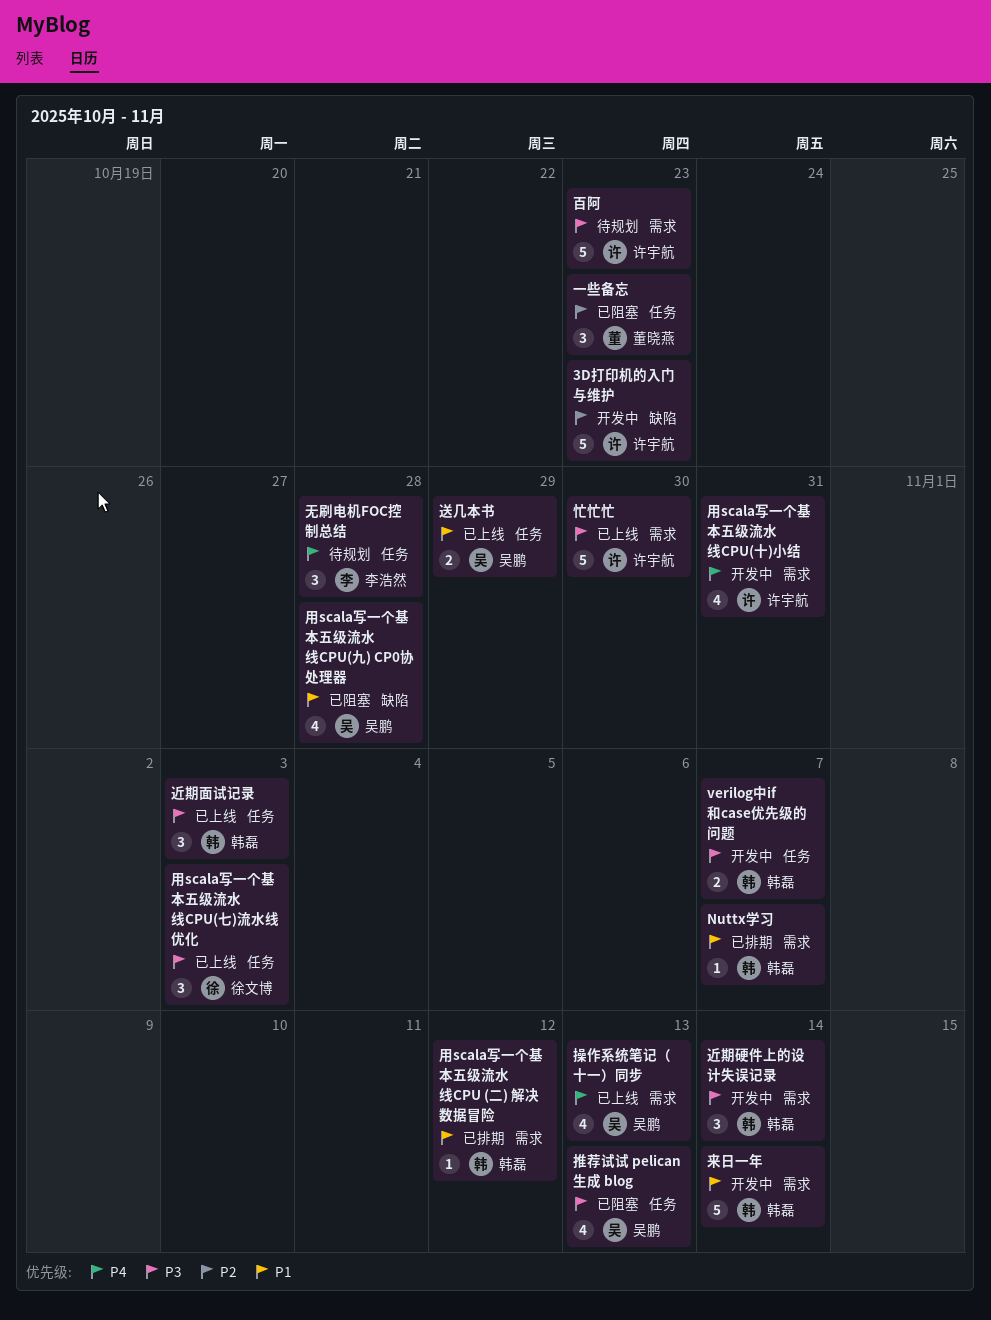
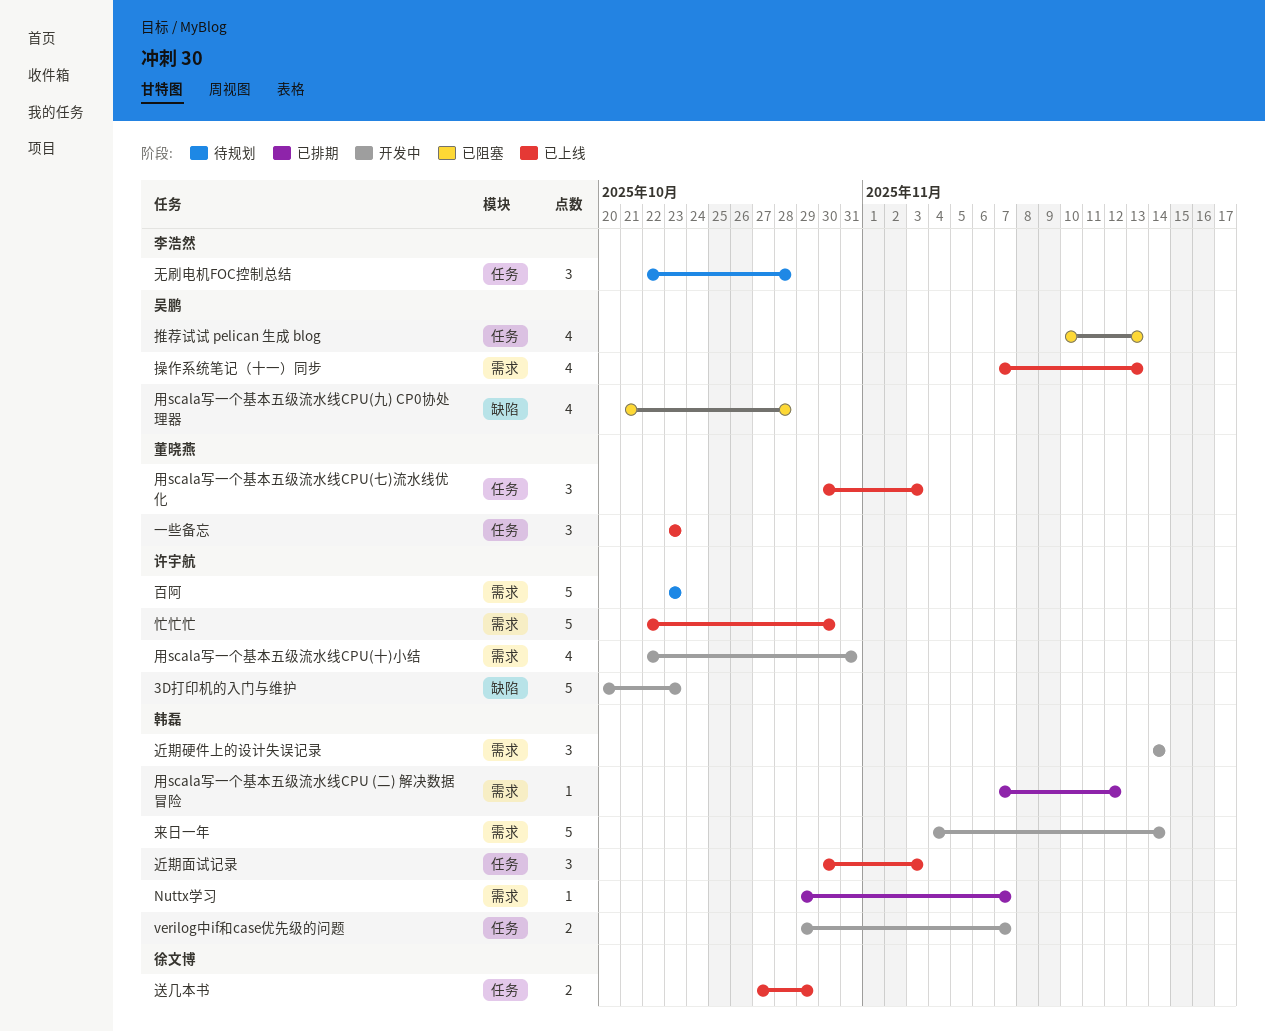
一些备忘, status: 已阻塞 -> 已上线
用scala写一个基本五级流水线CPU(七)流水线优化, owner: 徐文博 -> 董晓燕
送几本书, owner: 吴鹏 -> 徐文博

